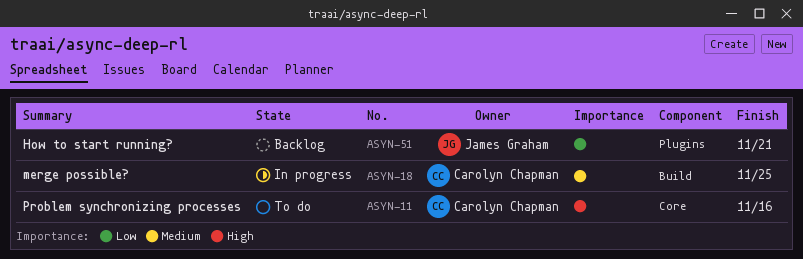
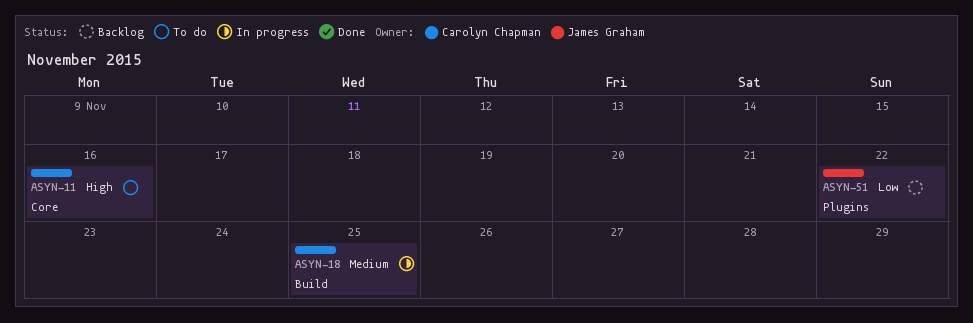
ASYN-51, due: Nov 21 -> Nov 22

